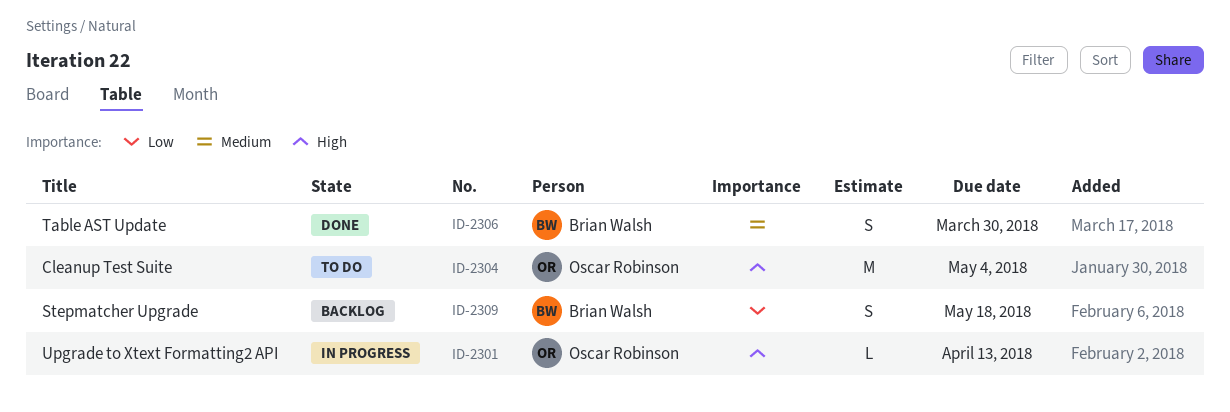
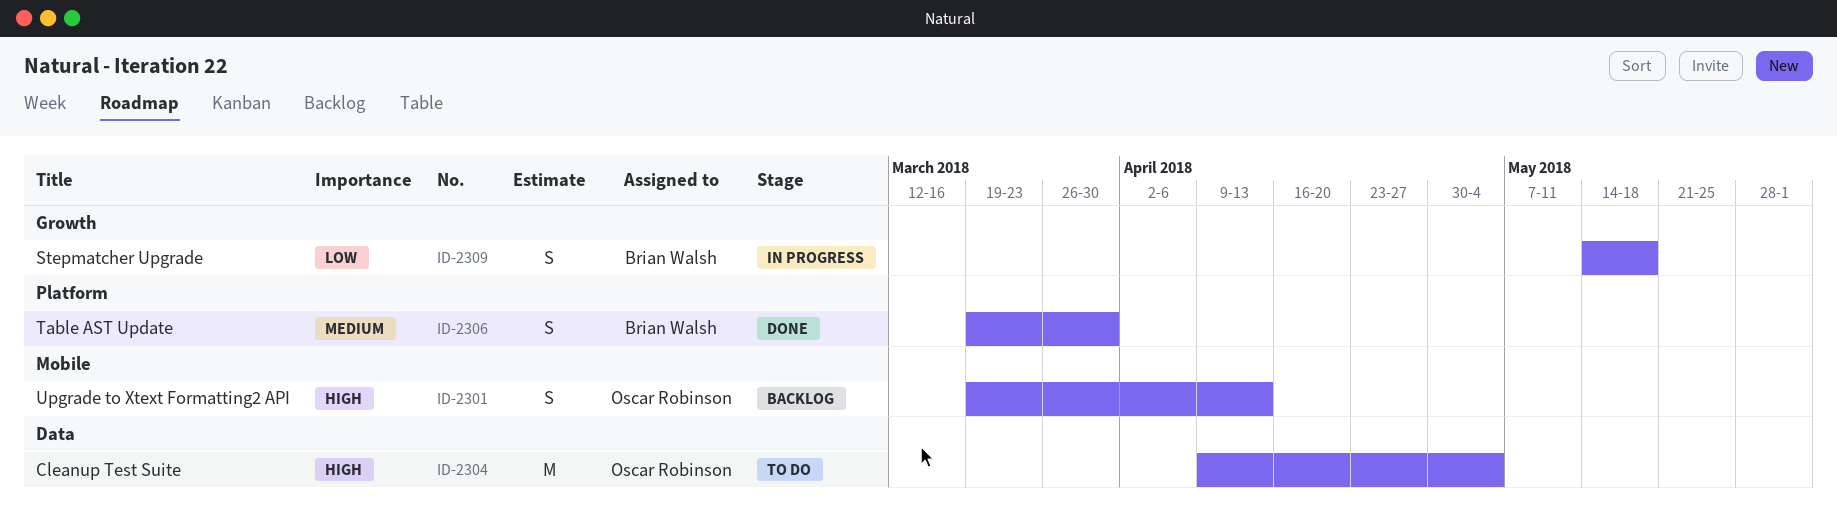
ID-2301, status: In progress -> Backlog
ID-2301, estimate: L -> S
ID-2309, status: Backlog -> In progress

